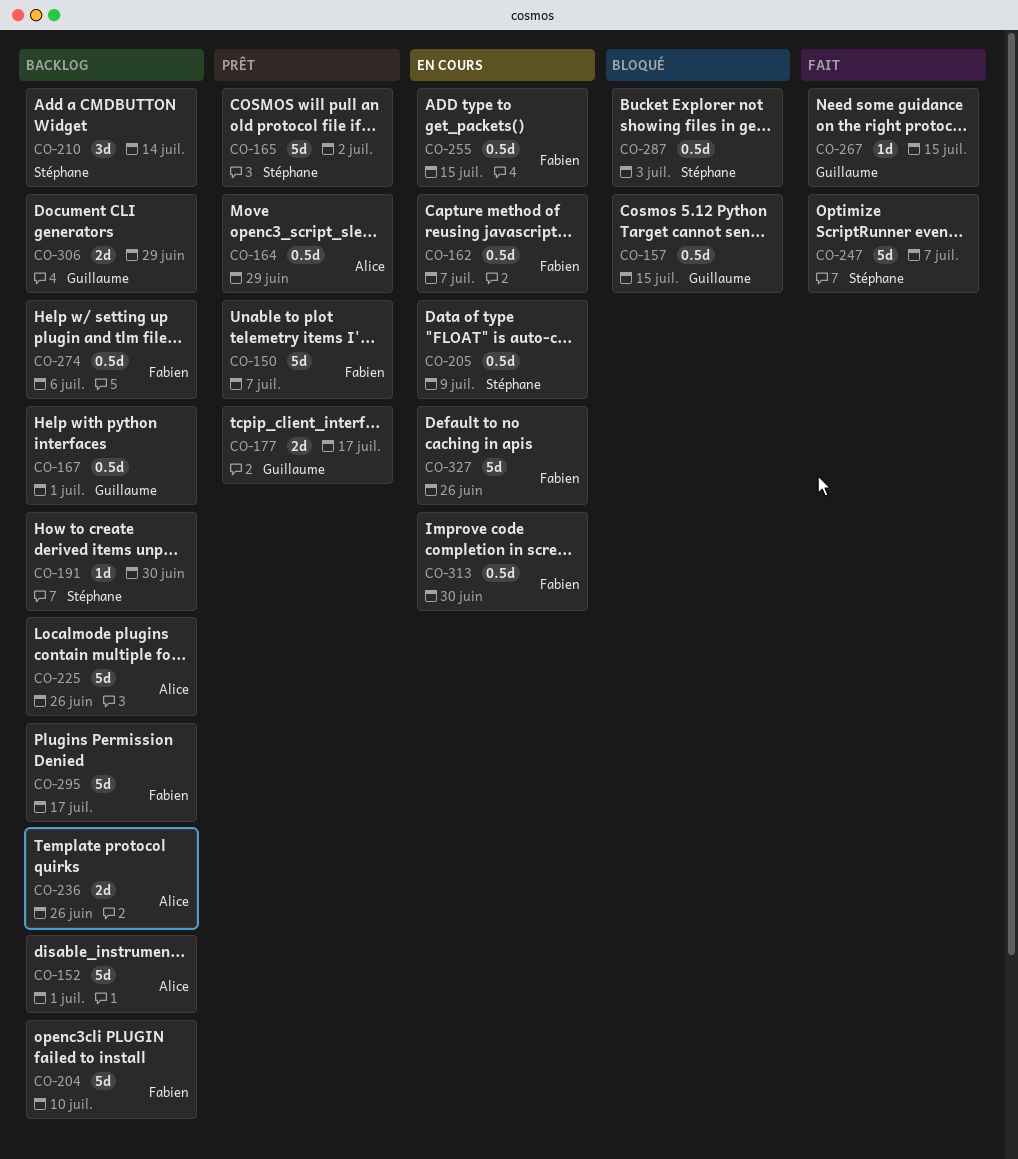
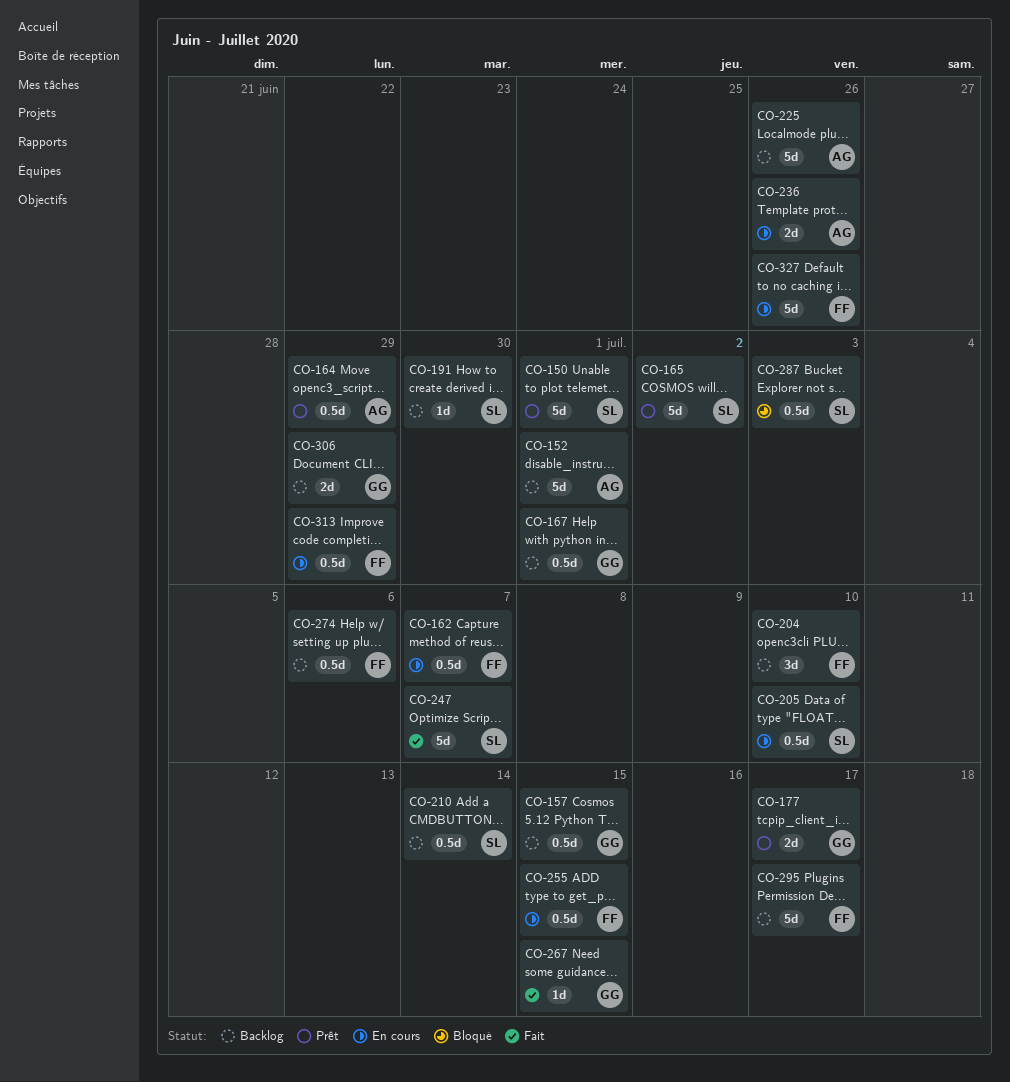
CO-150, owner: Fabien -> Stéphane
CO-150, due: Jul 7 -> Jul 1
CO-157, status: Bloqué -> Backlog
CO-204, estimate: 5d -> 3d
CO-205, due: Jul 9 -> Jul 10
CO-210, estimate: 3d -> 0.5d
CO-236, status: Backlog -> En cours
CO-313, due: Jun 30 -> Jun 29

